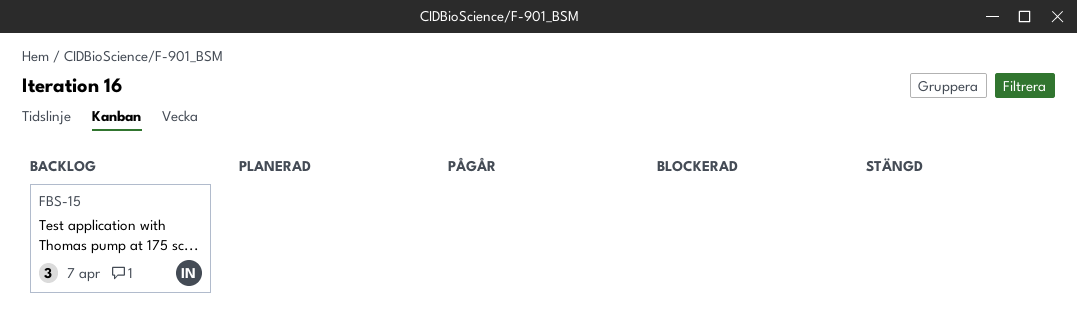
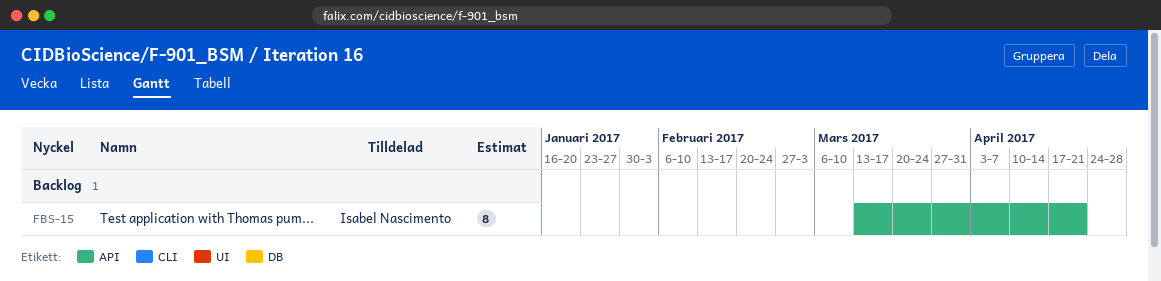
FBS-15, estimate: 3 -> 8
FBS-15, due: Apr 7 -> Apr 21

